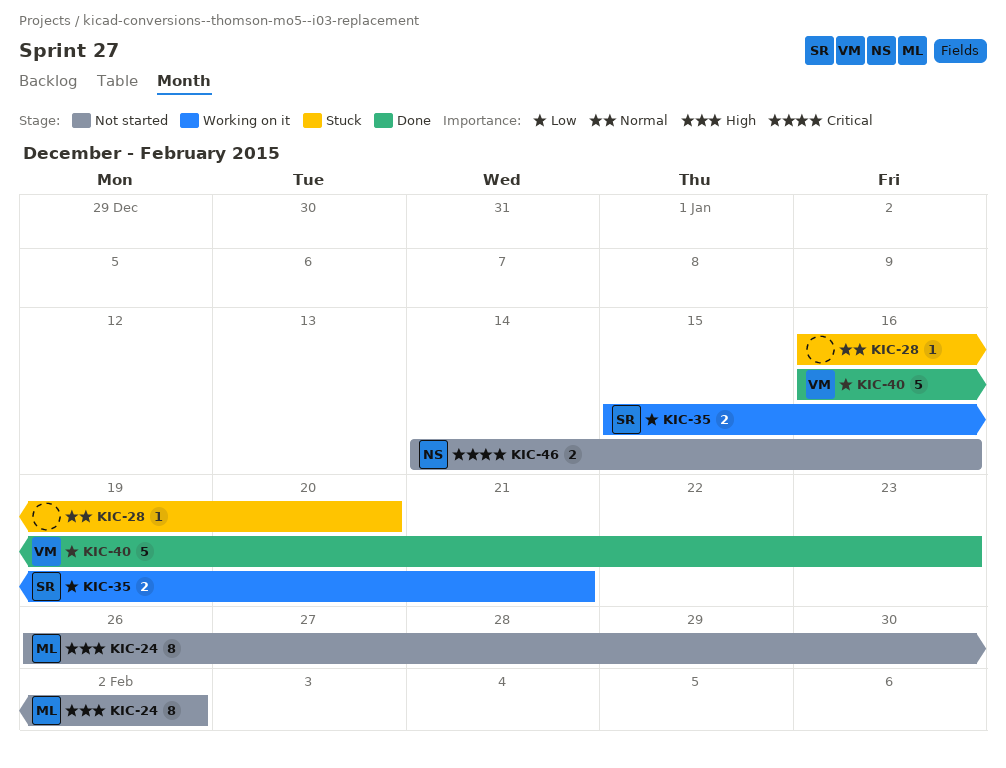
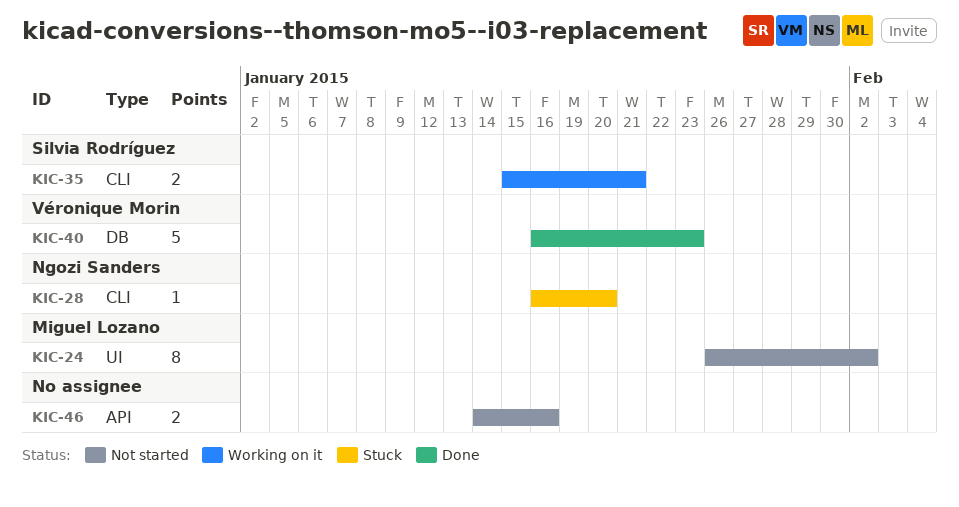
KIC-28, owner: none -> Ngozi Sanders
KIC-46, owner: Ngozi Sanders -> none

